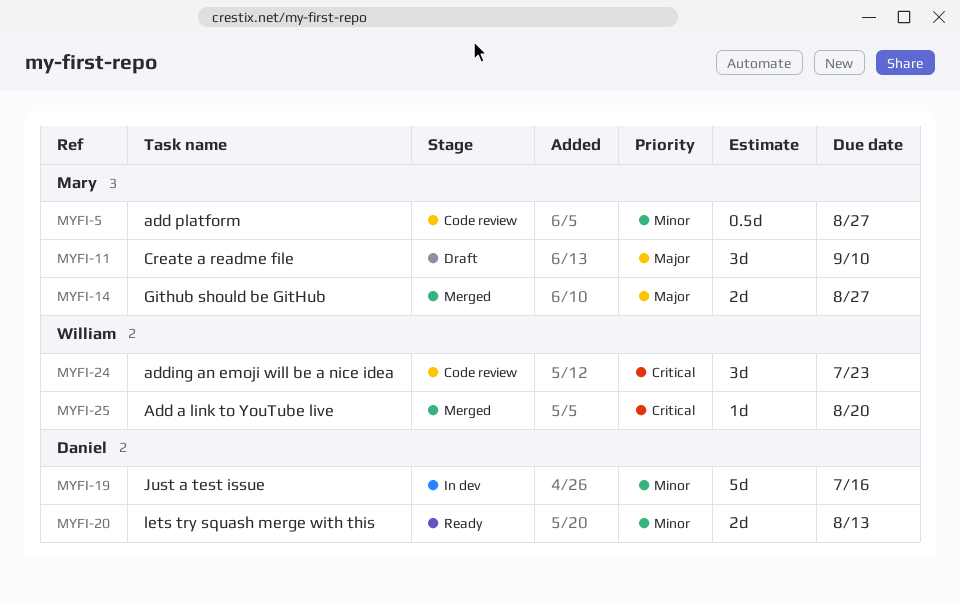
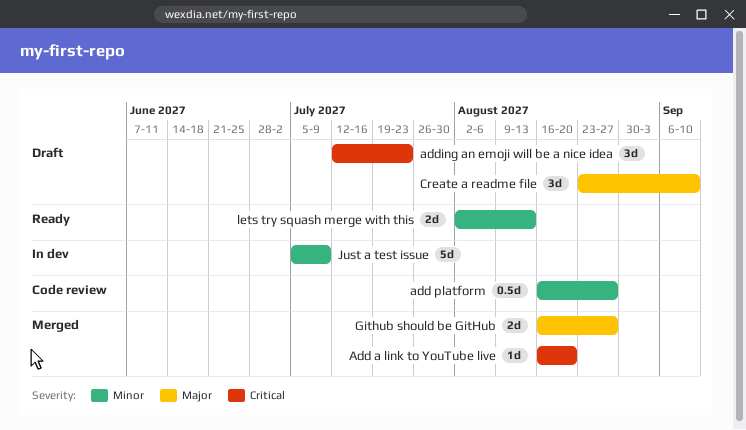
adding an emoji will be a nice idea, status: Code review -> Draft
Just a test issue, due: Jul 16 -> Jul 9

